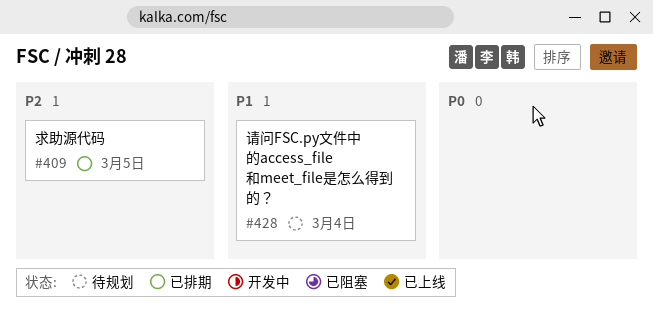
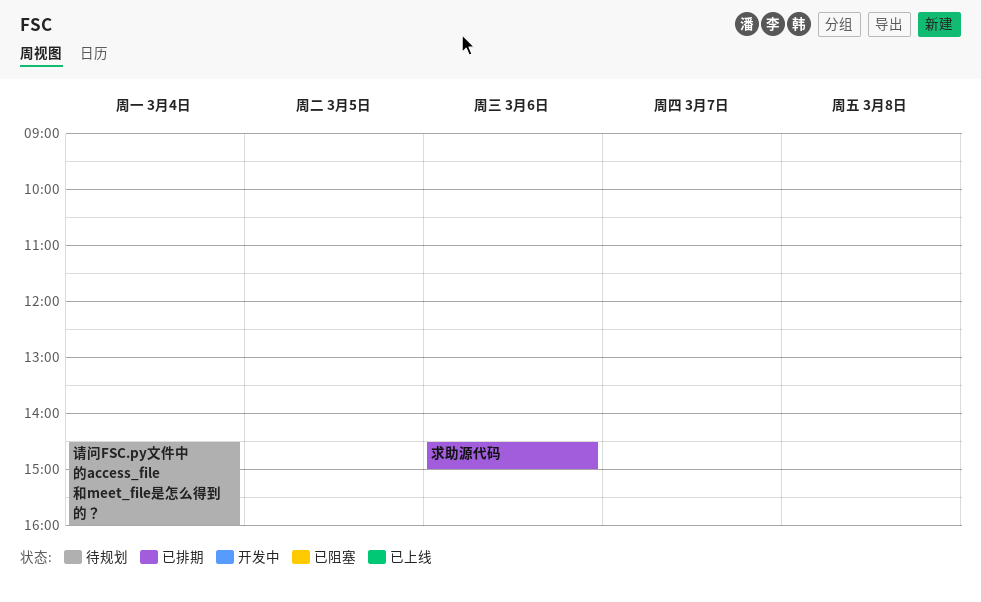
求助源代码, day: Mar 5 -> Mar 6

